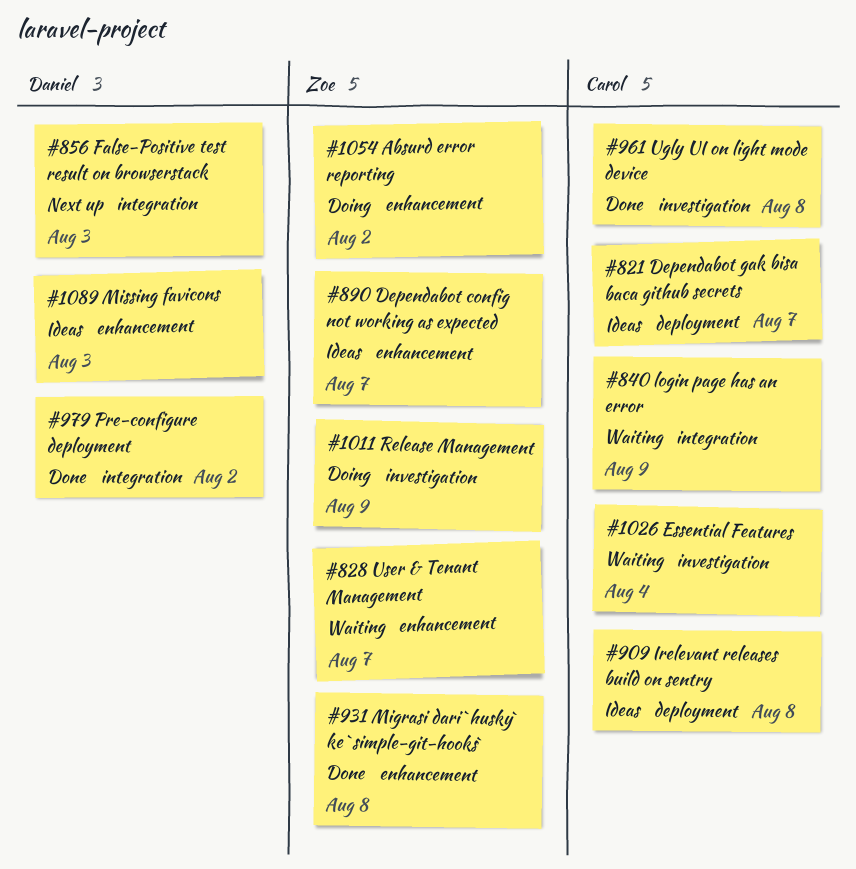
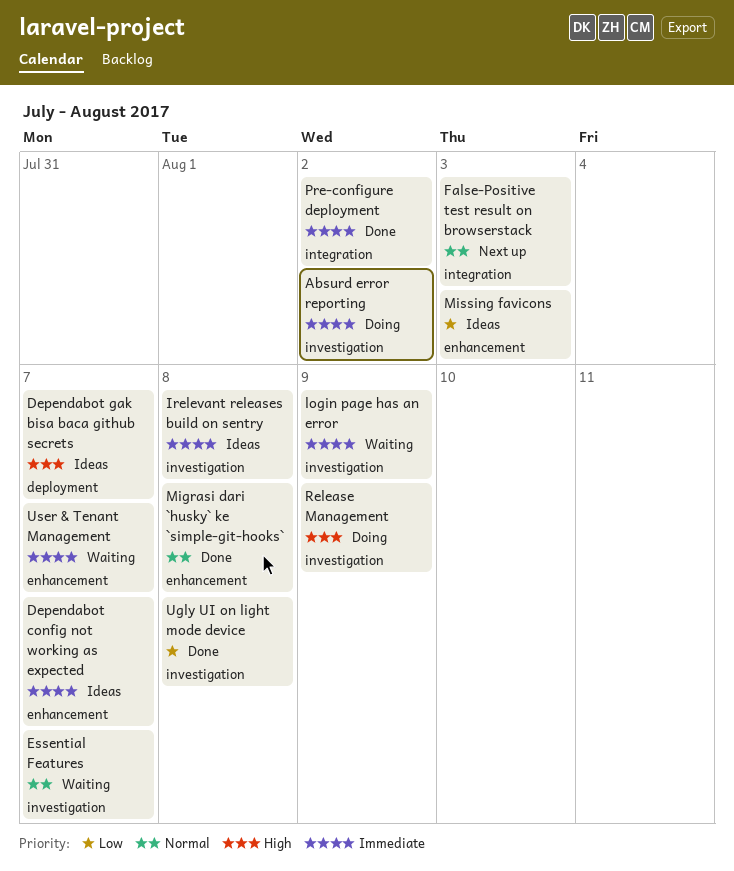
Absurd error reporting, label: enhancement -> investigation
Essential Features, due: Aug 4 -> Aug 7
Irelevant releases build on sentry, label: deployment -> investigation
login page has an error, label: integration -> investigation

